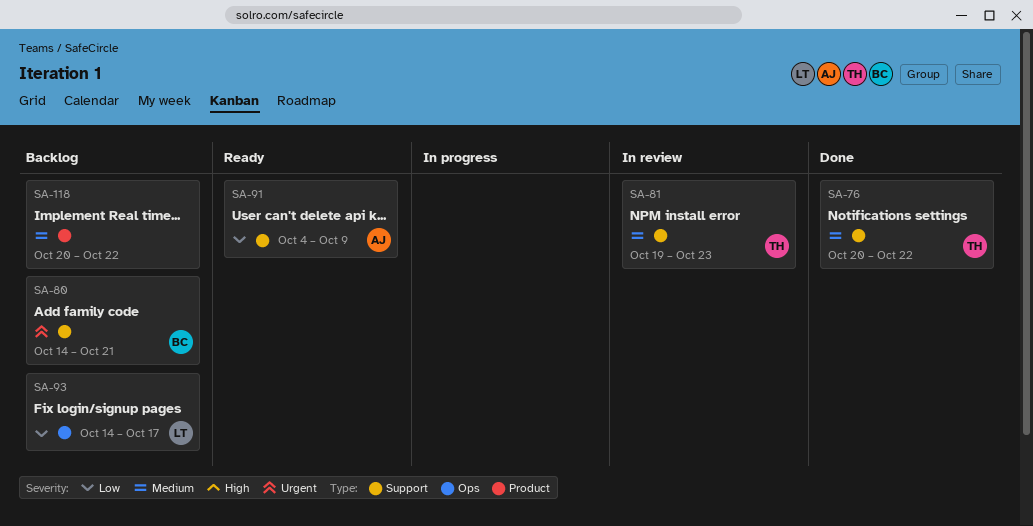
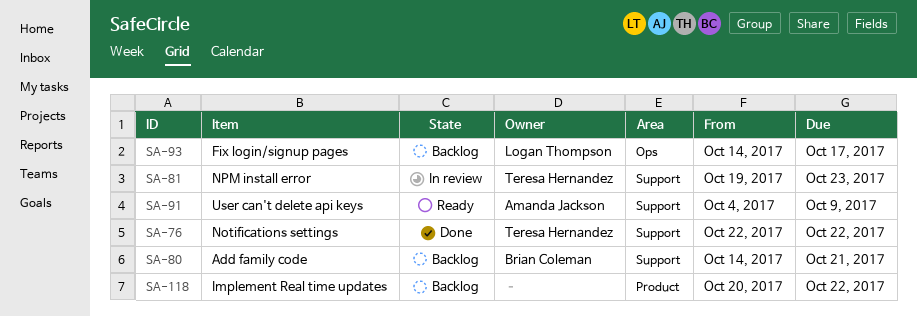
SA-76, start: Oct 20 -> Oct 22

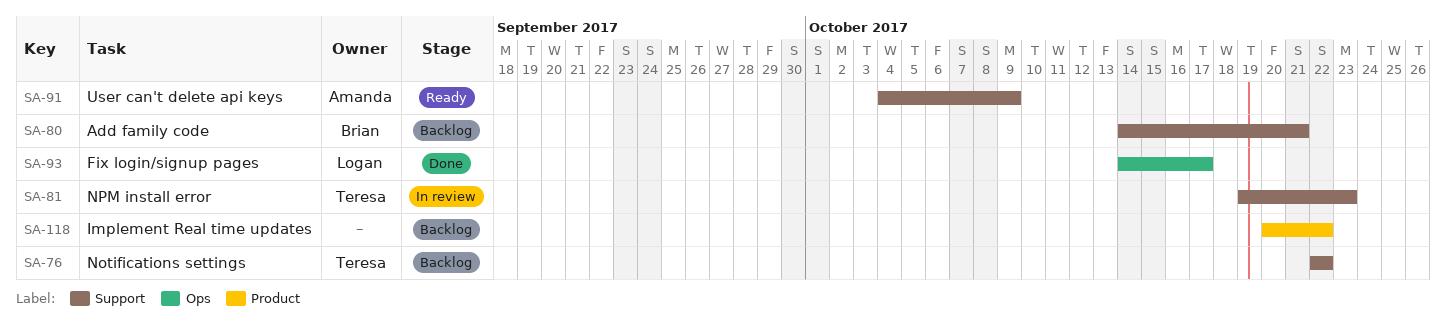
SA-76, status: Done -> Backlog
SA-93, status: Backlog -> Done

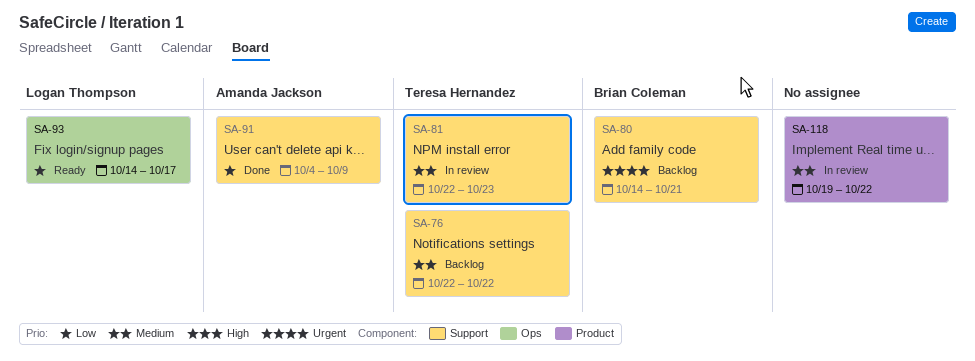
SA-81, start: Oct 19 -> Oct 22
SA-91, status: Ready -> Done
SA-93, status: Done -> Ready
SA-118, status: Backlog -> In review
SA-118, start: Oct 20 -> Oct 19

